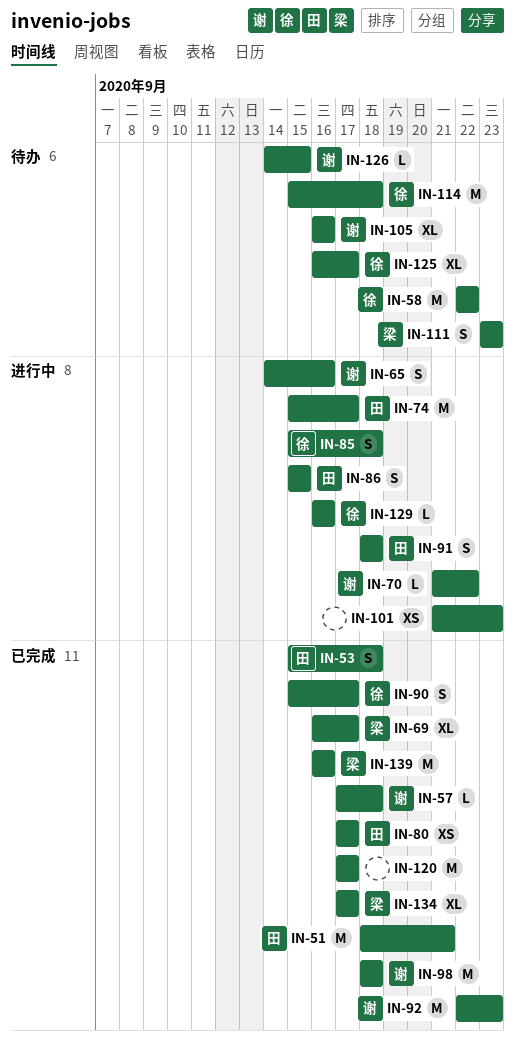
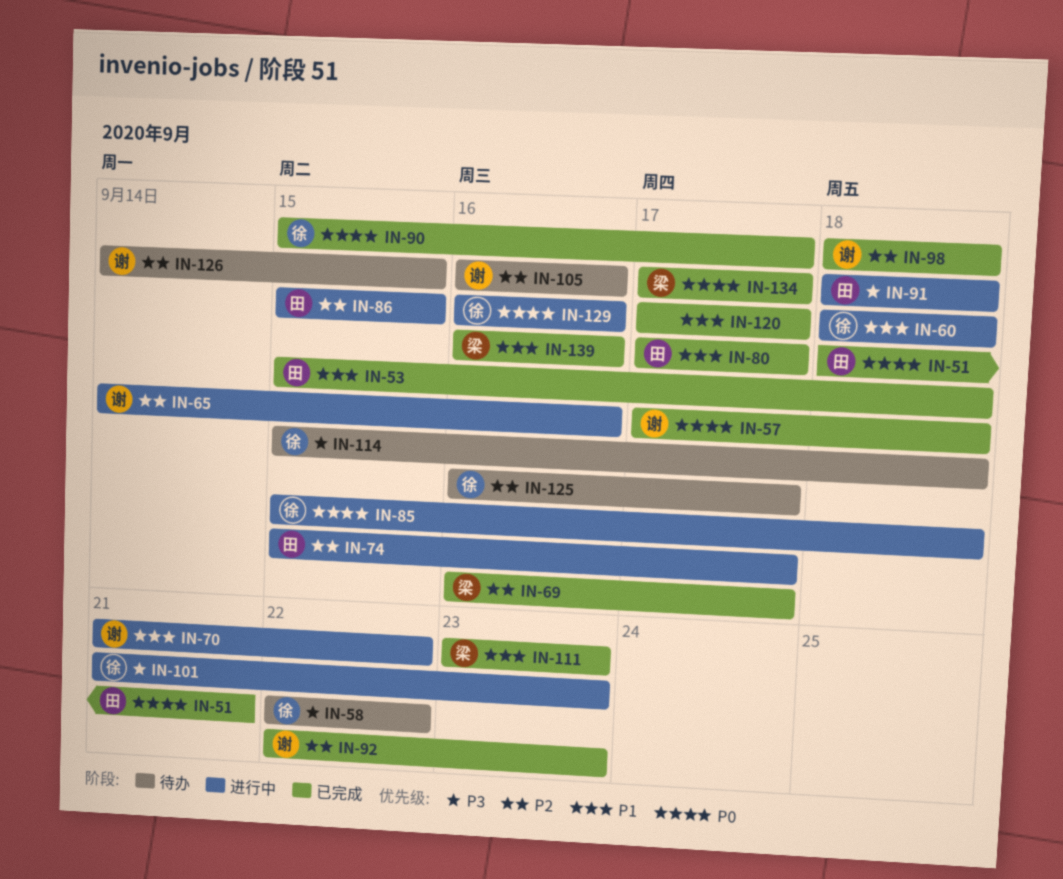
IN-60: none -> present
IN-101, owner: none -> 徐
IN-111, status: 待办 -> 已完成

